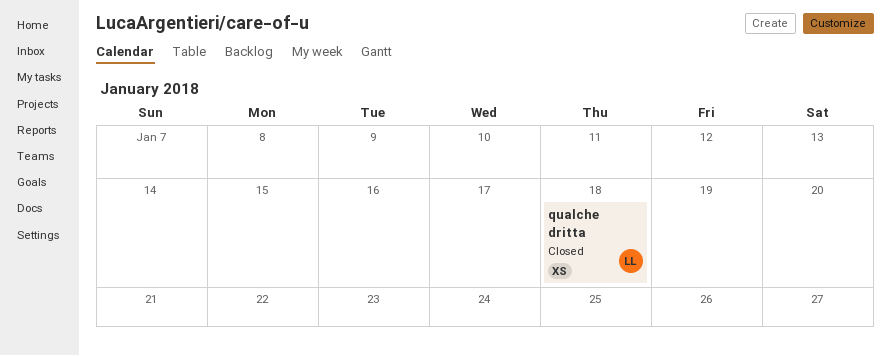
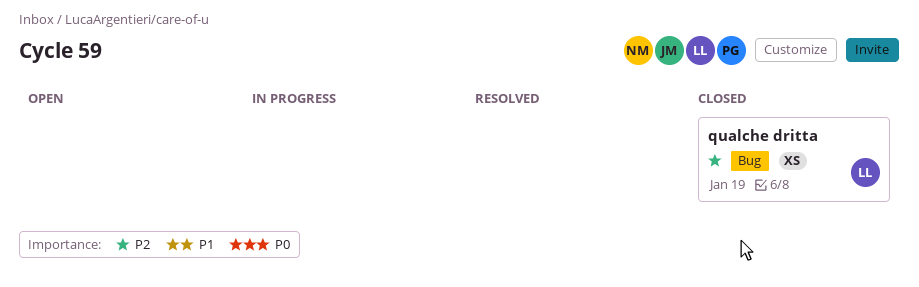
qualche dritta, due: Jan 18 -> Jan 19

